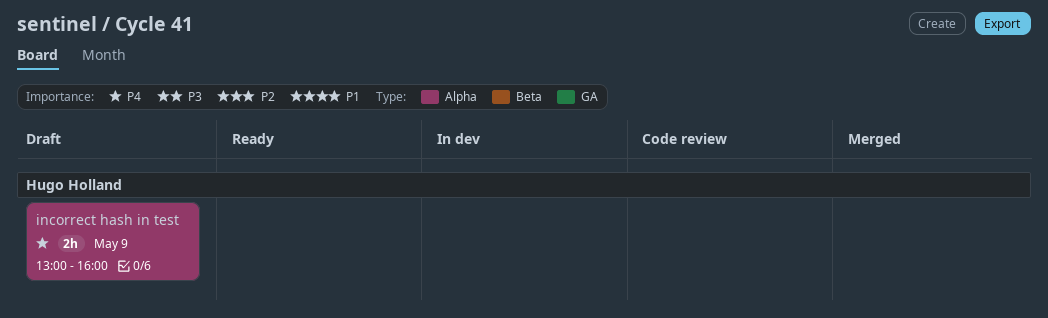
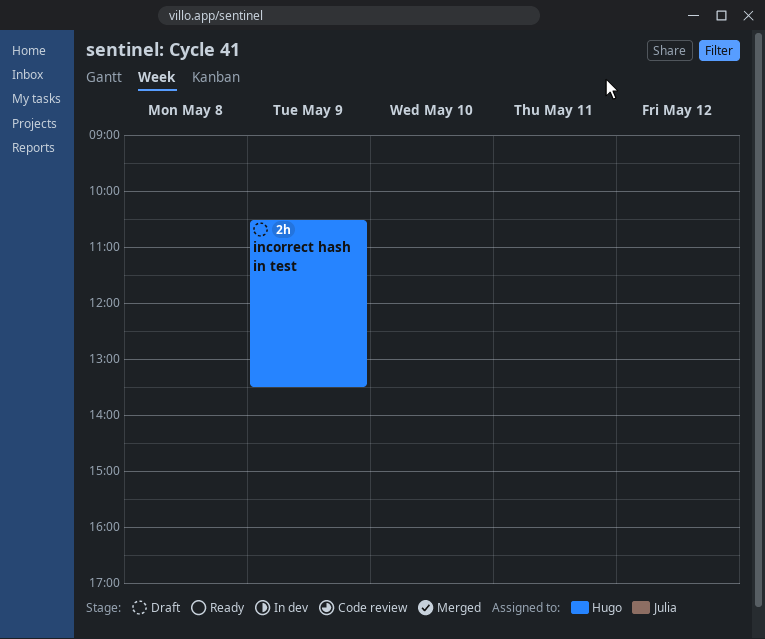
incorrect hash in test, begins: 13:00 -> 10:30
incorrect hash in test, ends: 16:00 -> 13:30

